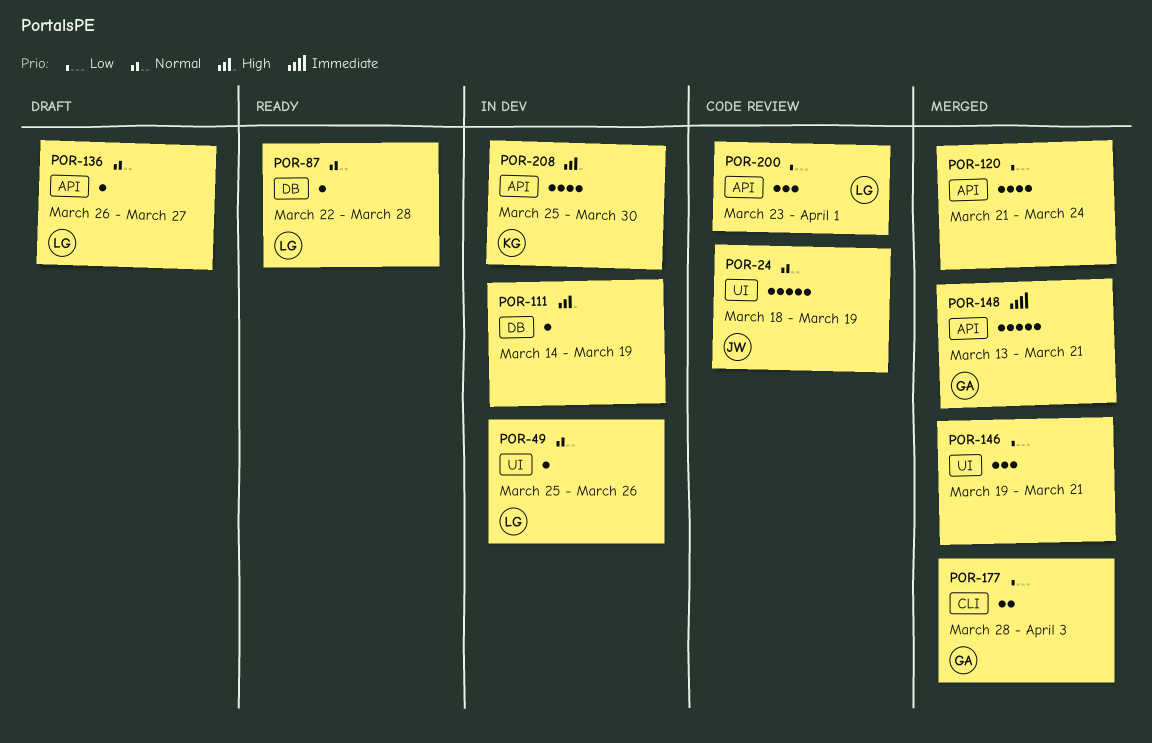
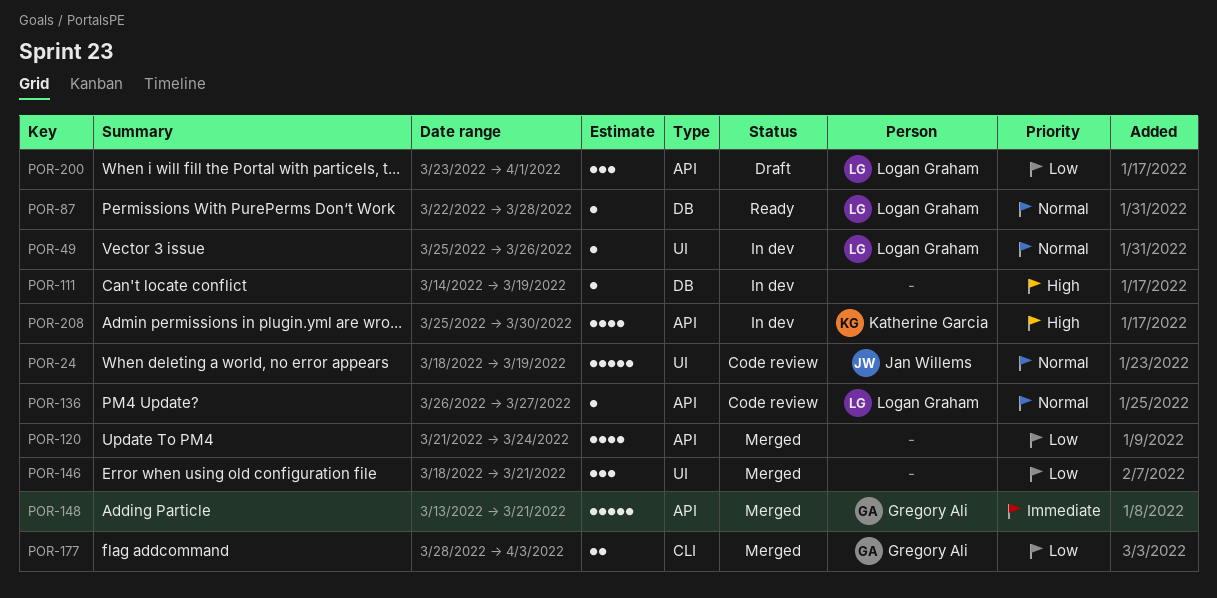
POR-136, status: Draft -> Code review
POR-146, start: Mar 19 -> Mar 18
POR-200, status: Code review -> Draft

